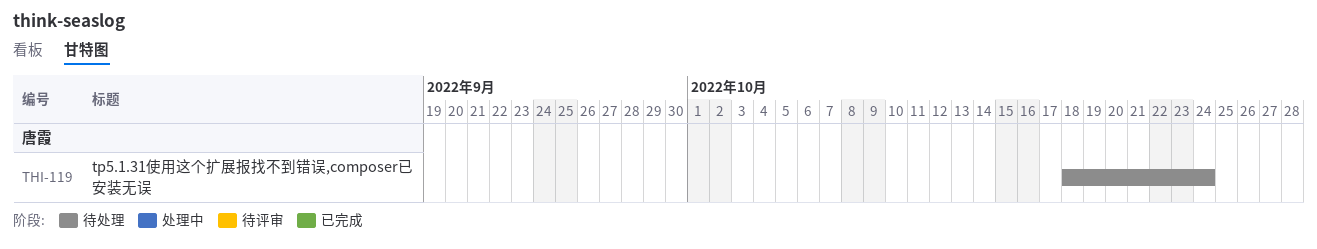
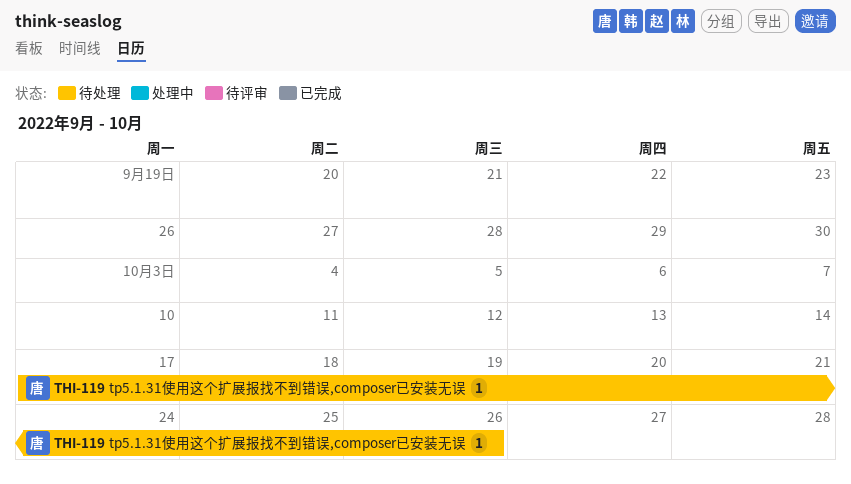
THI-119, start: Oct 18 -> Oct 17
THI-119, due: Oct 24 -> Oct 26

